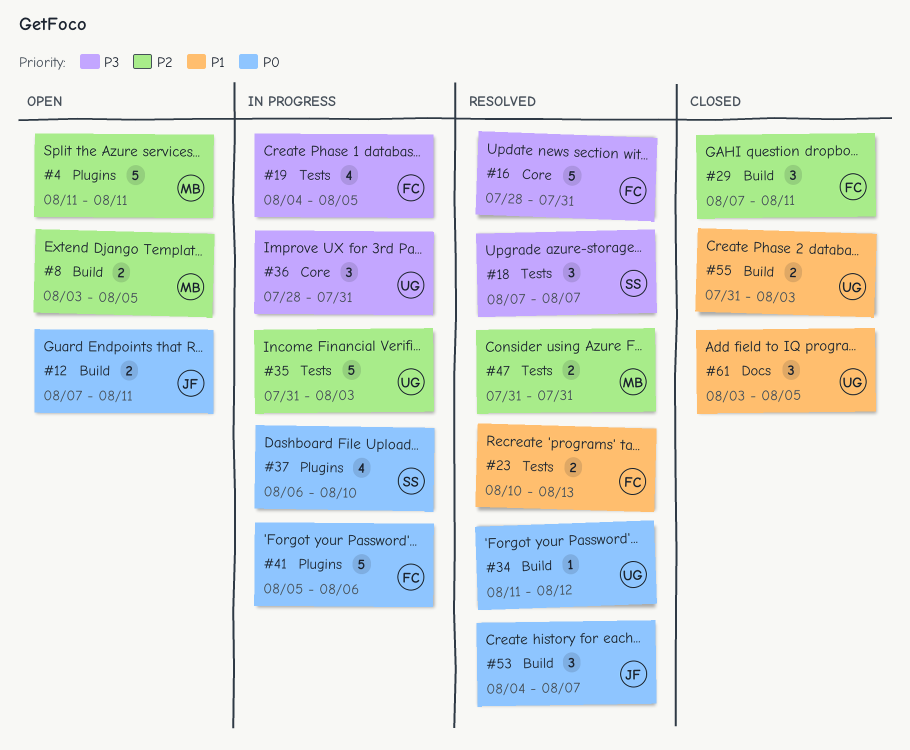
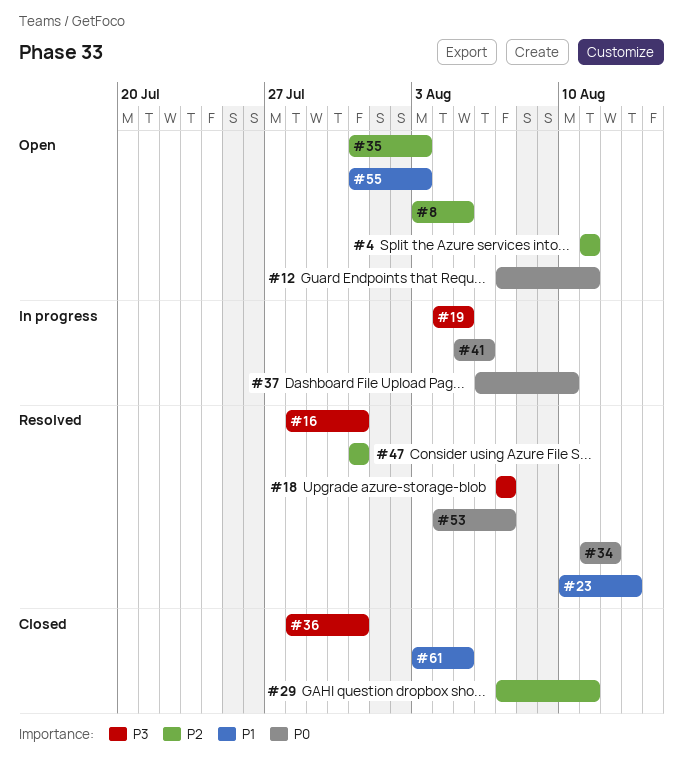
#35, status: In progress -> Open
#36, status: In progress -> Closed
#55, status: Closed -> Open

